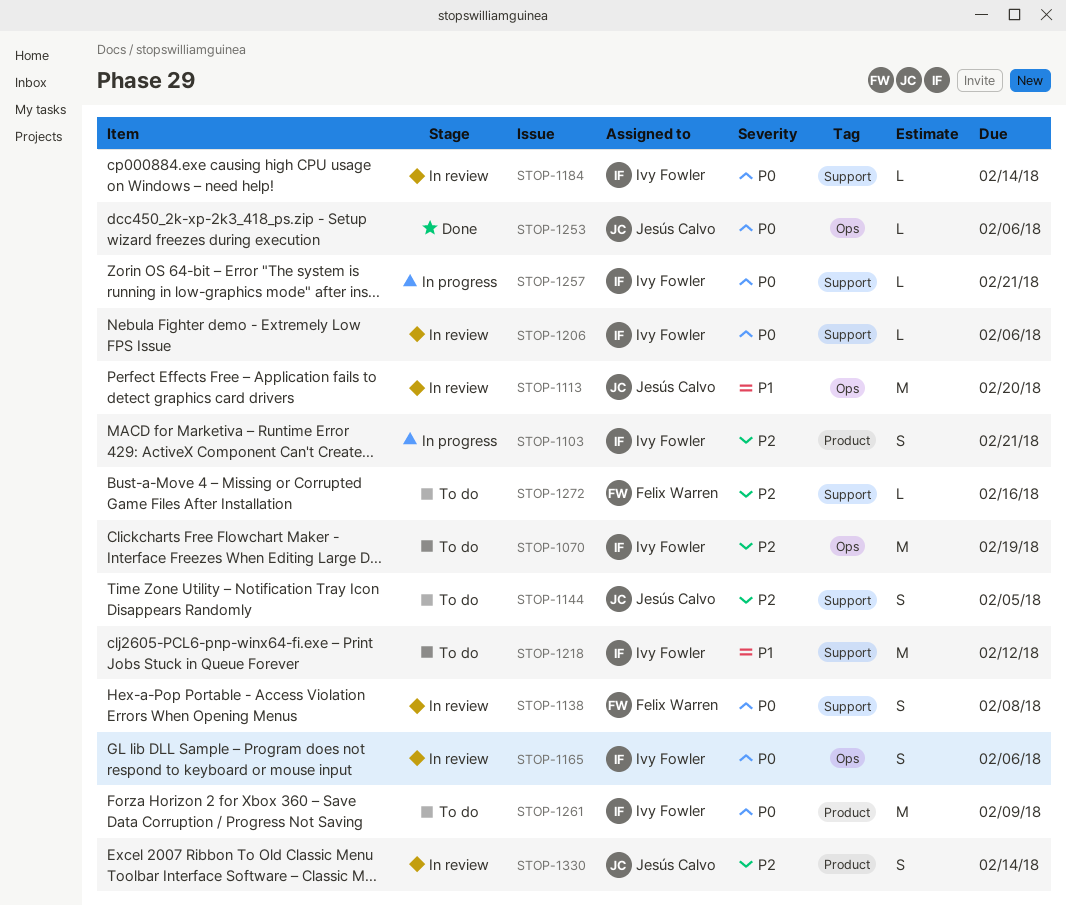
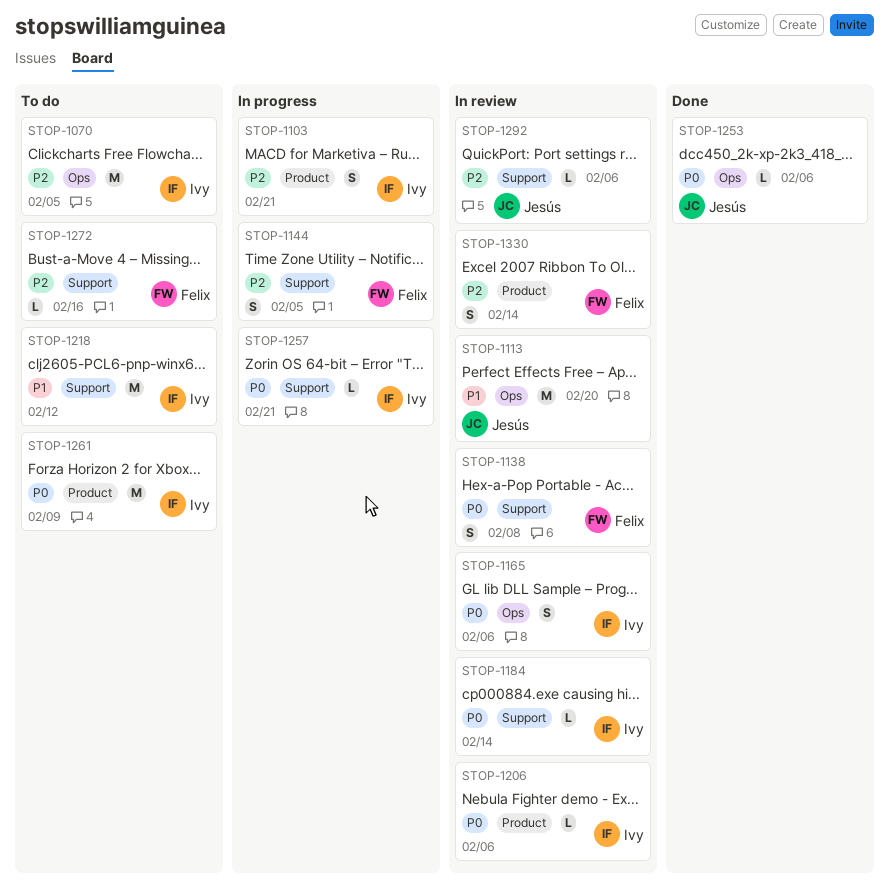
STOP-1070, due: Feb 19 -> Feb 5
STOP-1144, status: To do -> In progress
STOP-1144, owner: Jesús Calvo -> Felix Warren
STOP-1206, label: Support -> Product
STOP-1292: none -> present
STOP-1330, owner: Jesús Calvo -> Felix Warren

